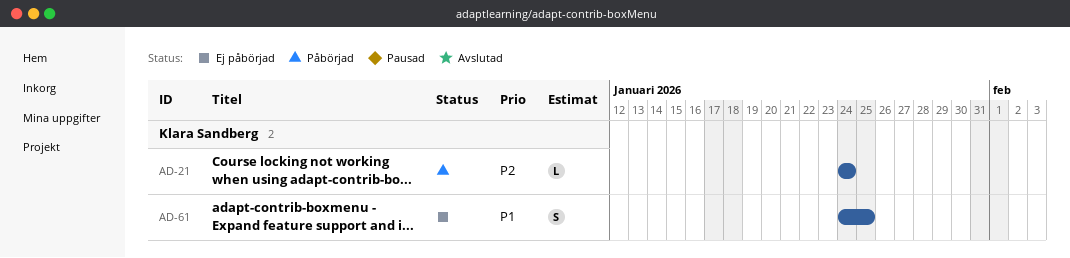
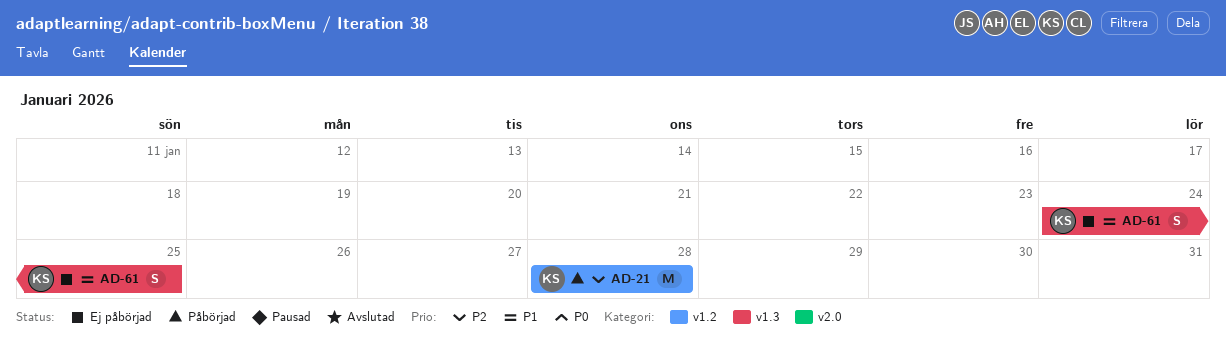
AD-21, estimate: L -> M
AD-21, start: Jan 24 -> Jan 28
AD-21, due: Jan 24 -> Jan 28

